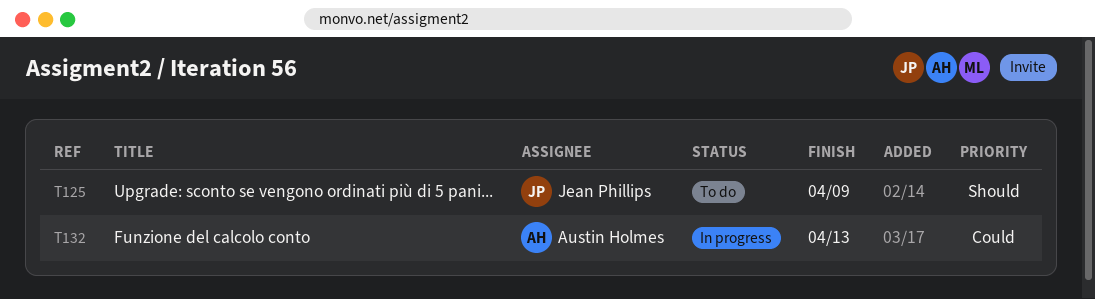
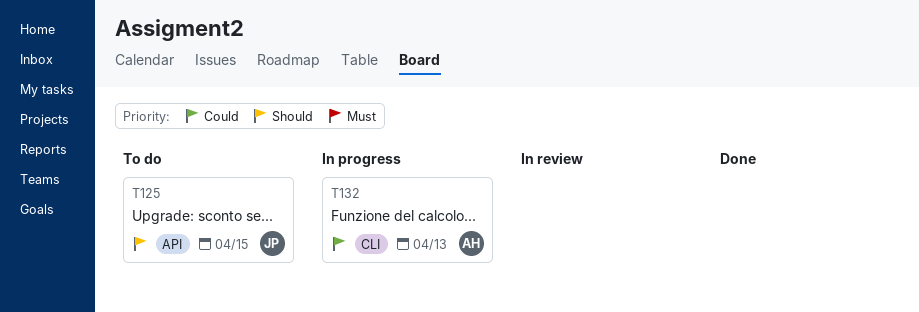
T125, due: Apr 9 -> Apr 15

